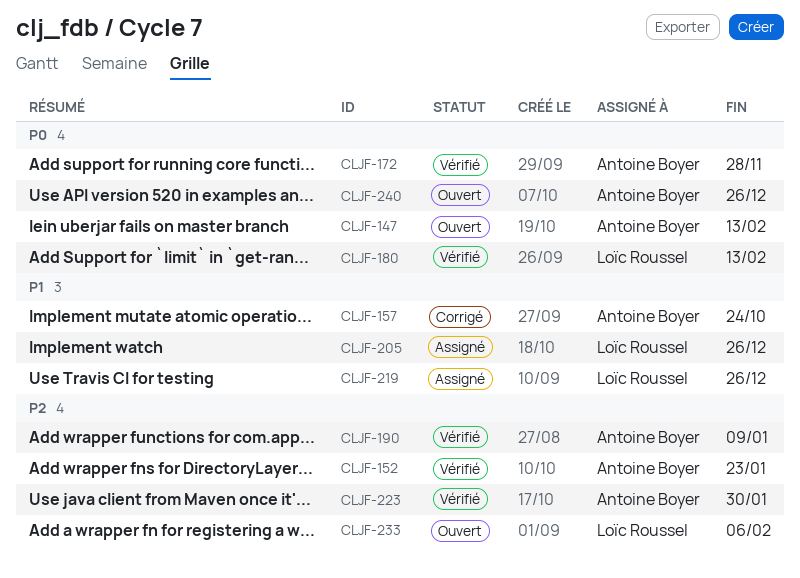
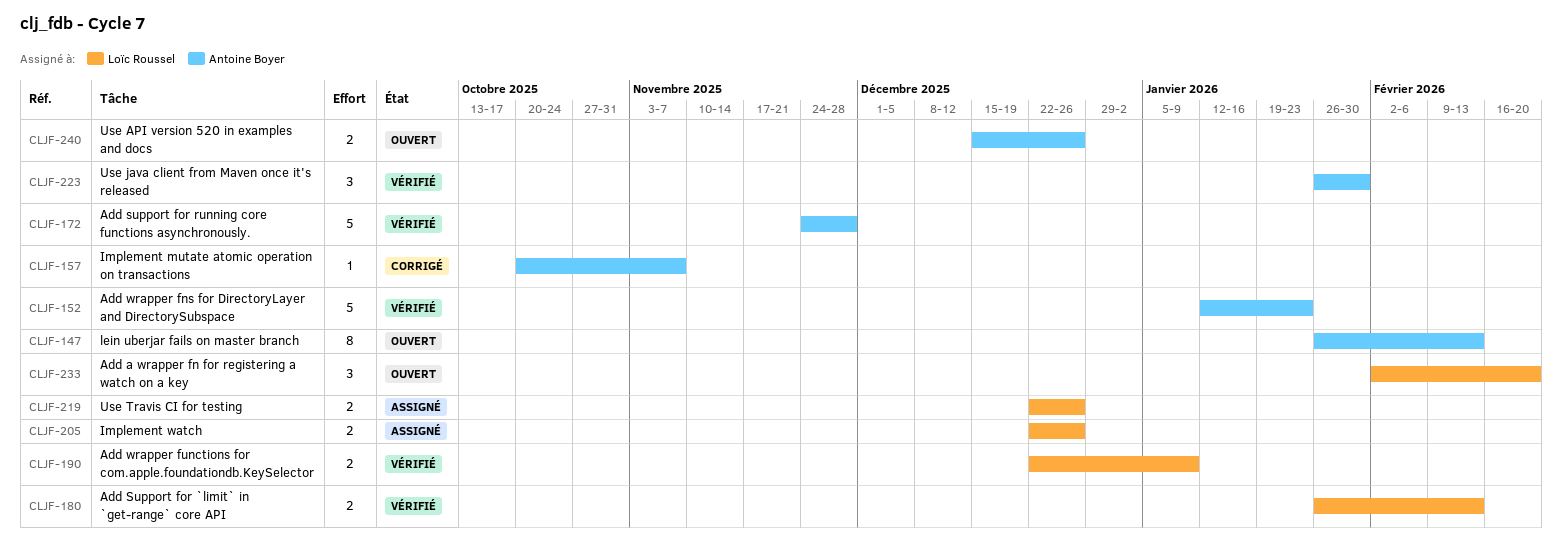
CLJF-157, due: Oct 24 -> Nov 7
CLJF-190, owner: Antoine Boyer -> Loïc Roussel
CLJF-233, due: Feb 6 -> Feb 20

